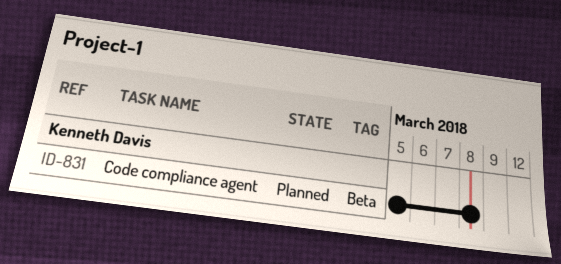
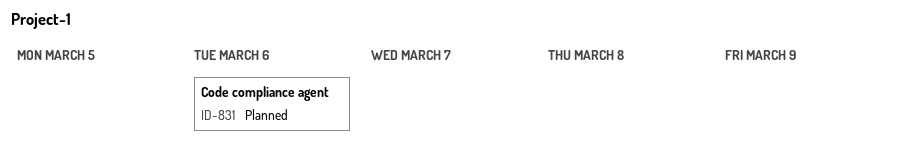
ID-831, due: Mar 8 -> Mar 6

